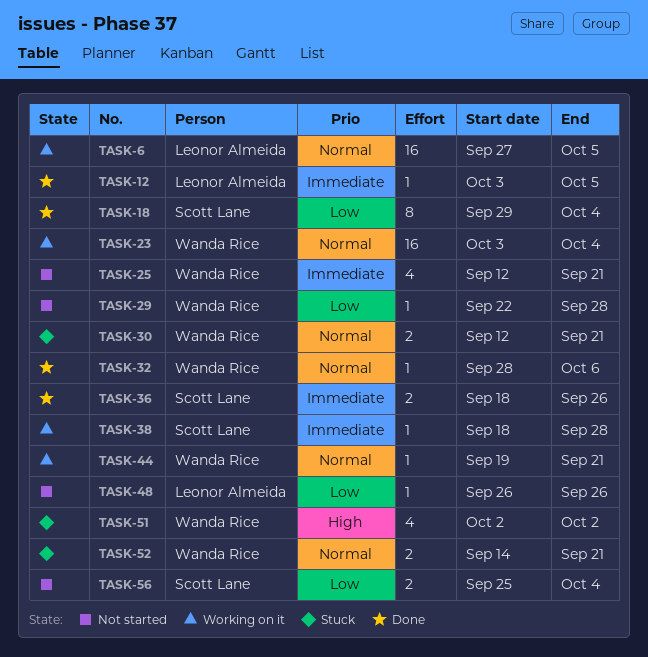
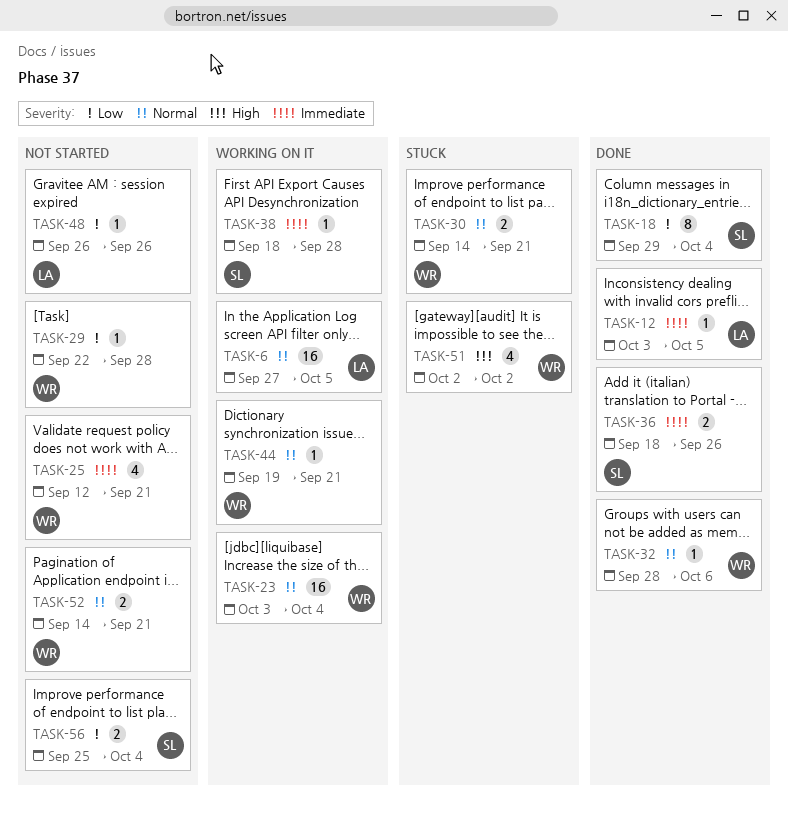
TASK-30, start: Sep 12 -> Sep 14
TASK-52, status: Stuck -> Not started

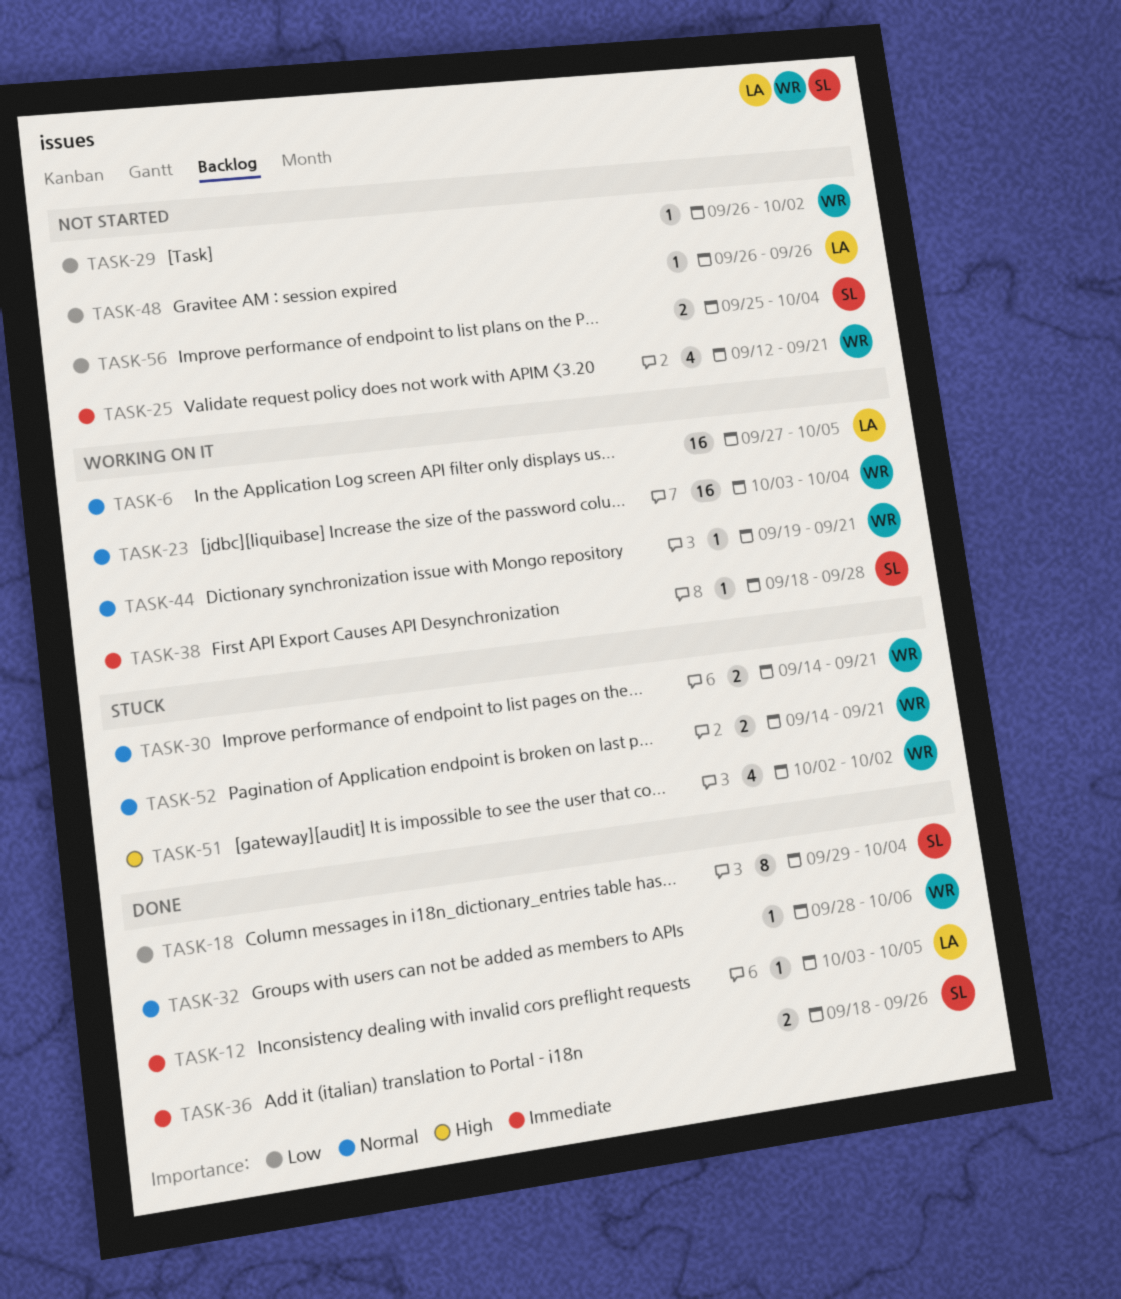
TASK-29, start: Sep 22 -> Sep 26
TASK-29, due: Sep 28 -> Oct 2
TASK-52, status: Not started -> Stuck

